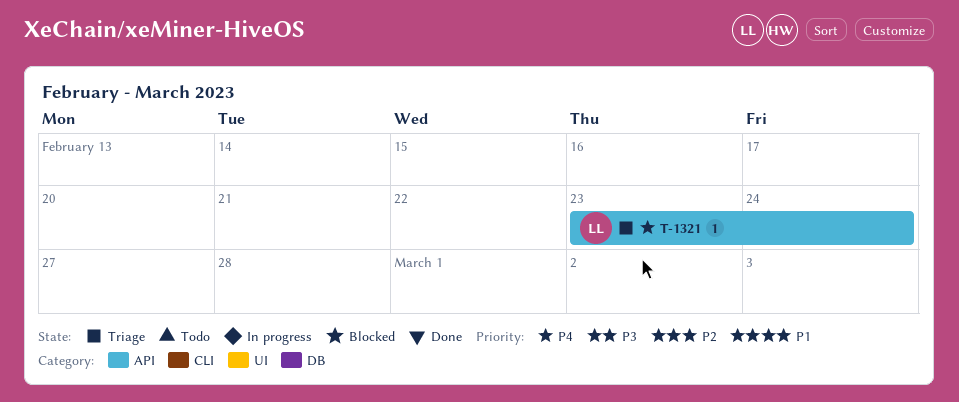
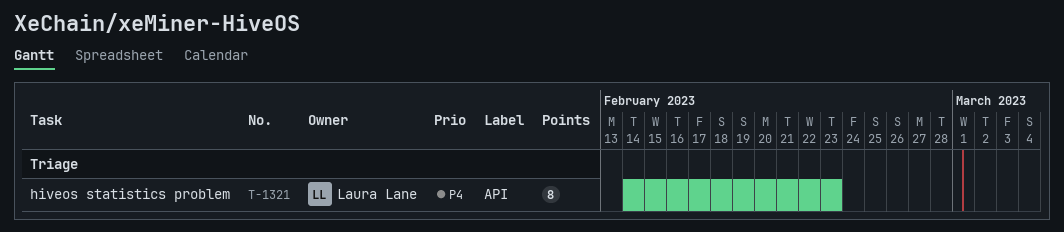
T-1321, estimate: 1 -> 8
T-1321, start: Feb 23 -> Feb 14
T-1321, due: Feb 24 -> Feb 23

